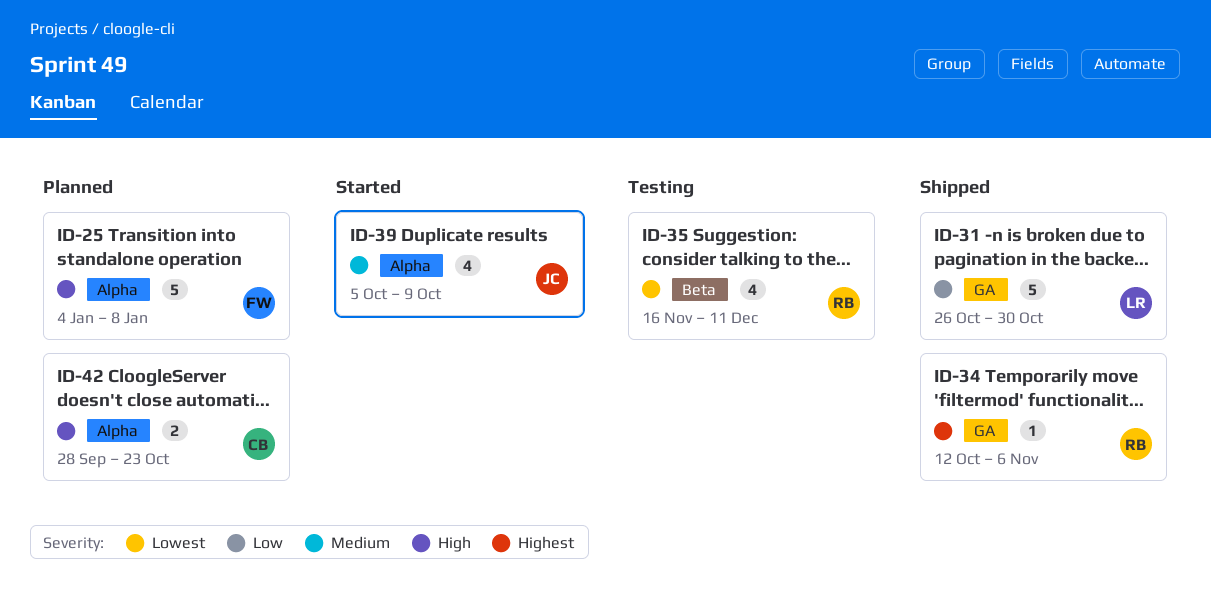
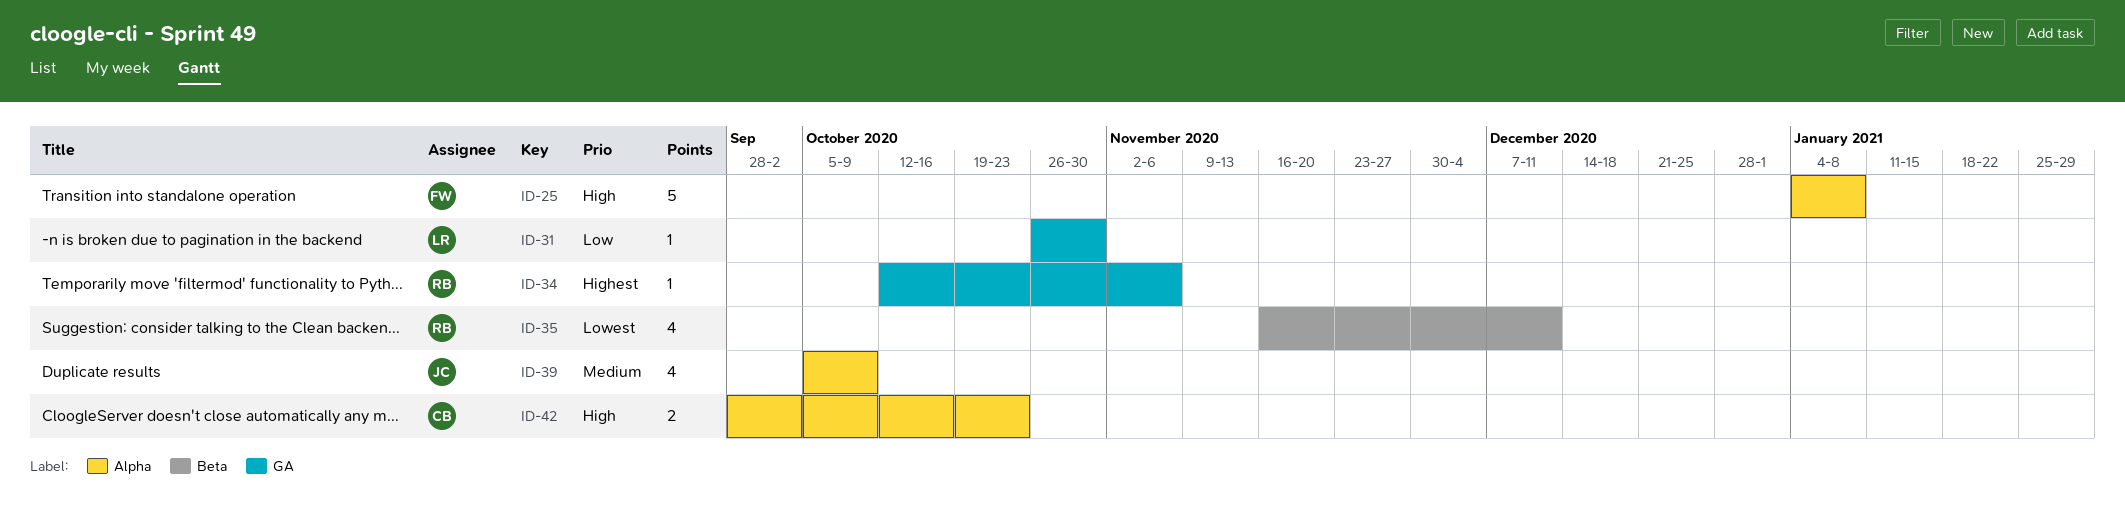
ID-31, estimate: 5 -> 1

